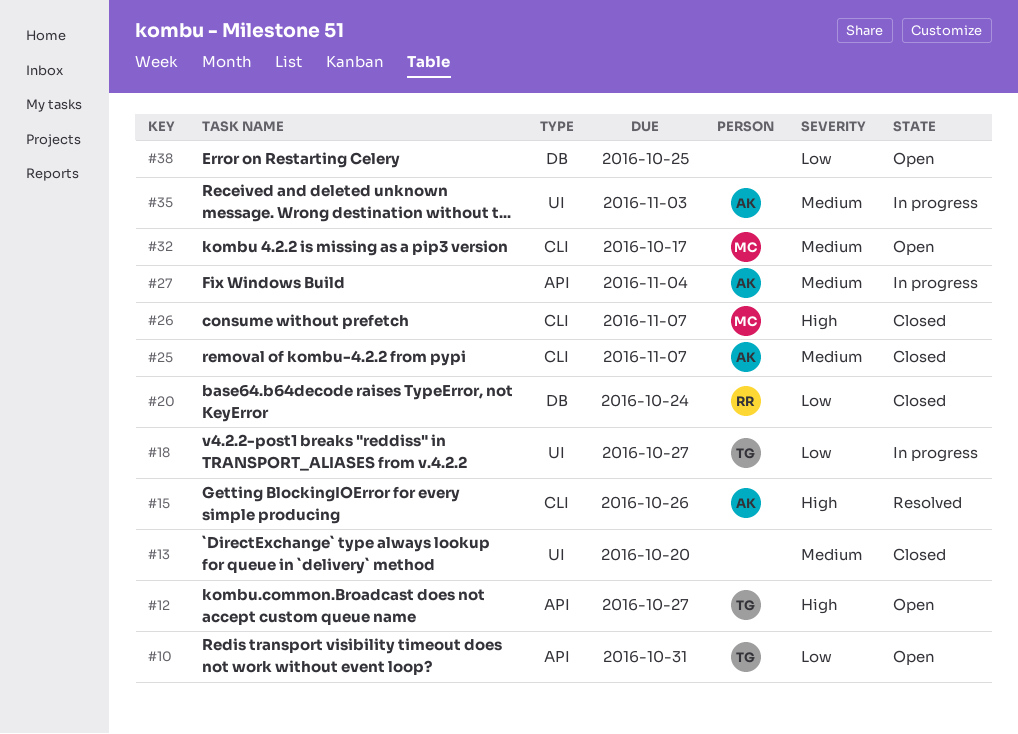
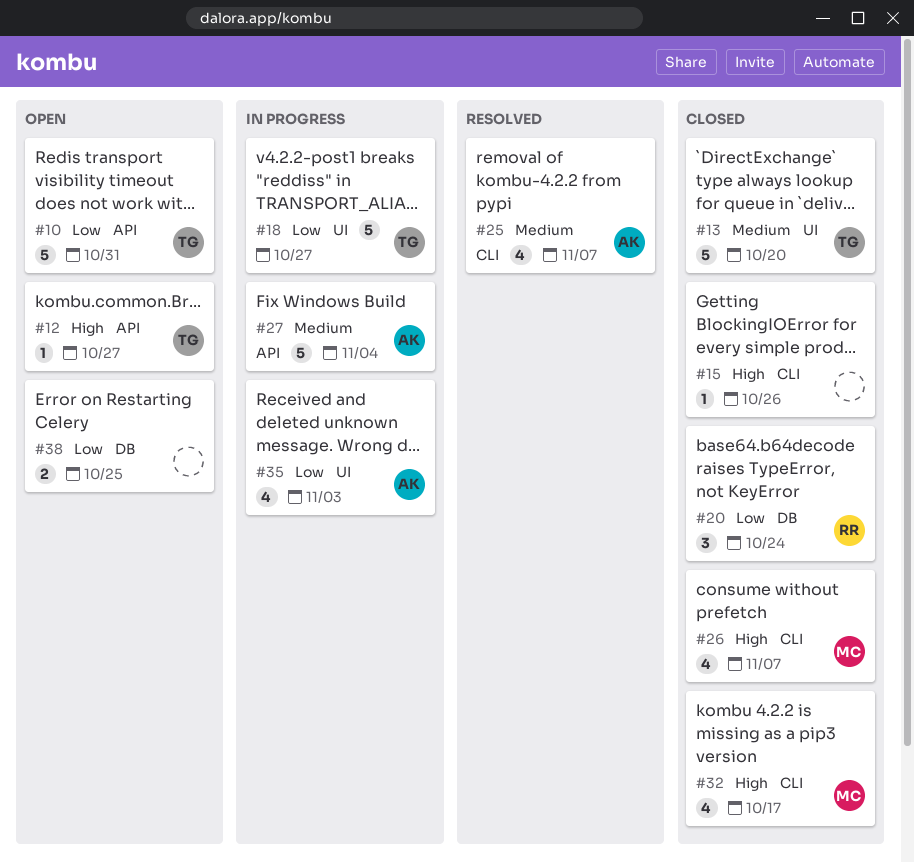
#13, owner: none -> TG
#15, status: Resolved -> Closed
#15, owner: AK -> none
#25, status: Closed -> Resolved
#32, status: Open -> Closed
#32, priority: Medium -> High
#35, priority: Medium -> Low

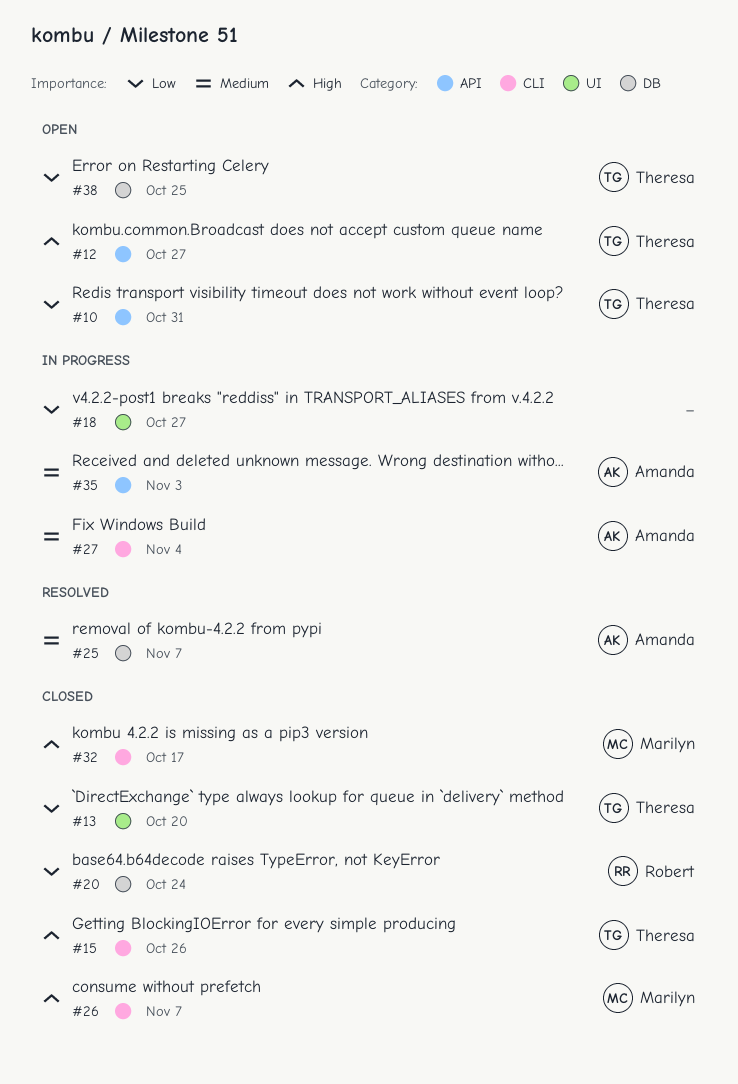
#13, priority: Medium -> Low
#15, owner: none -> Theresa
#18, owner: Theresa -> none
#25, label: CLI -> DB
#27, label: API -> CLI
#35, priority: Low -> Medium
#35, label: UI -> API
#38, owner: none -> Theresa

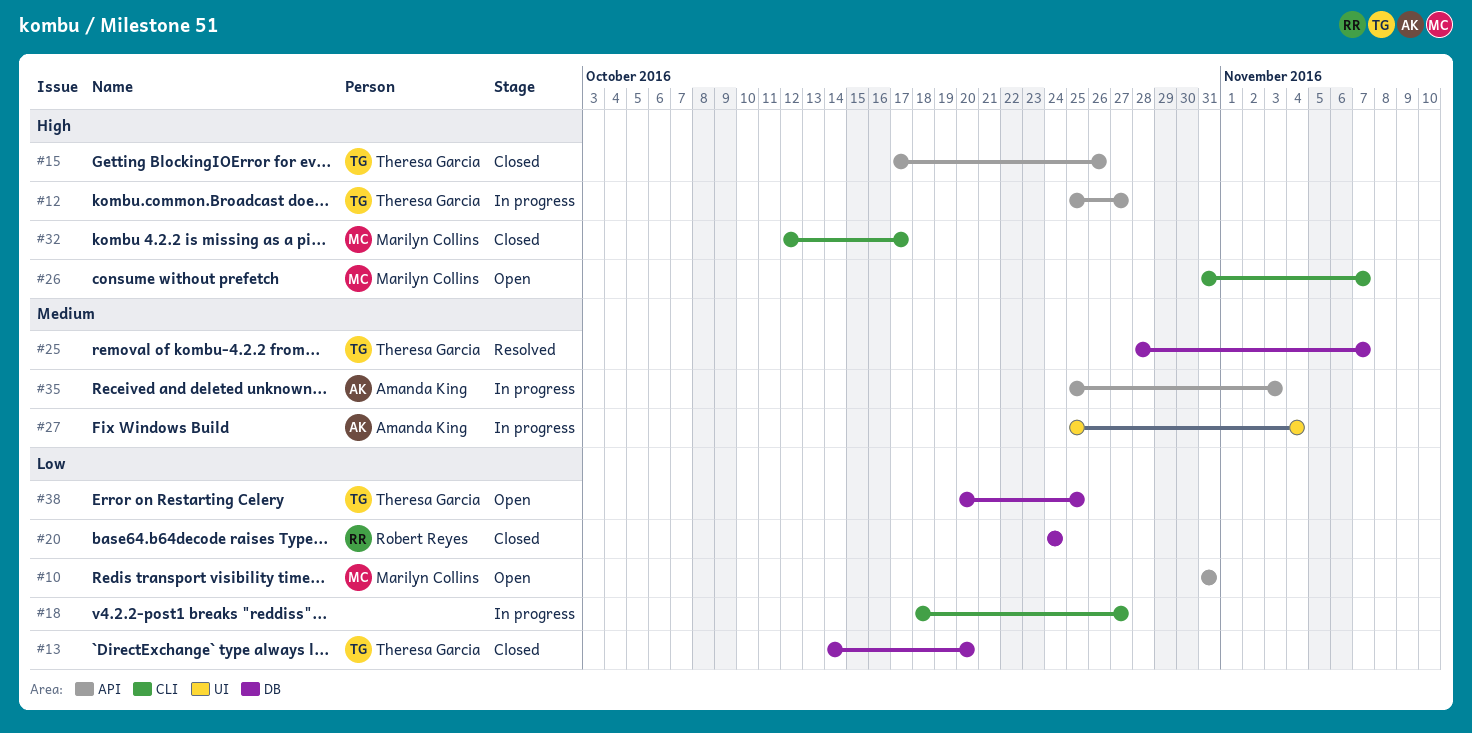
#10, owner: Theresa Garcia -> Marilyn Collins
#12, status: Open -> In progress
#13, label: UI -> DB
#15, label: CLI -> API
#18, label: UI -> CLI
#25, owner: Amanda King -> Theresa Garcia
#26, status: Closed -> Open
#27, label: CLI -> UI

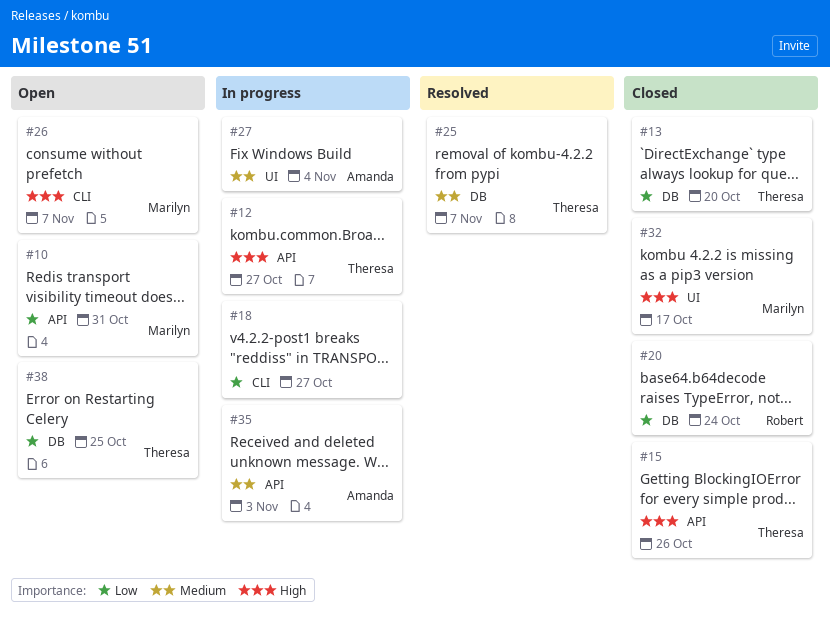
#32, label: CLI -> UI

